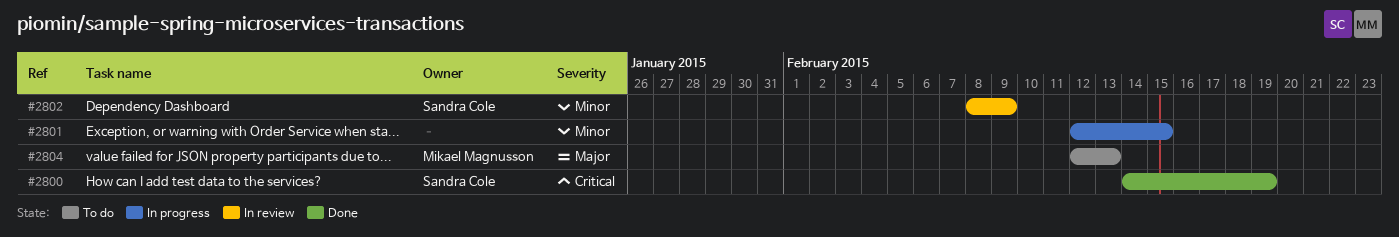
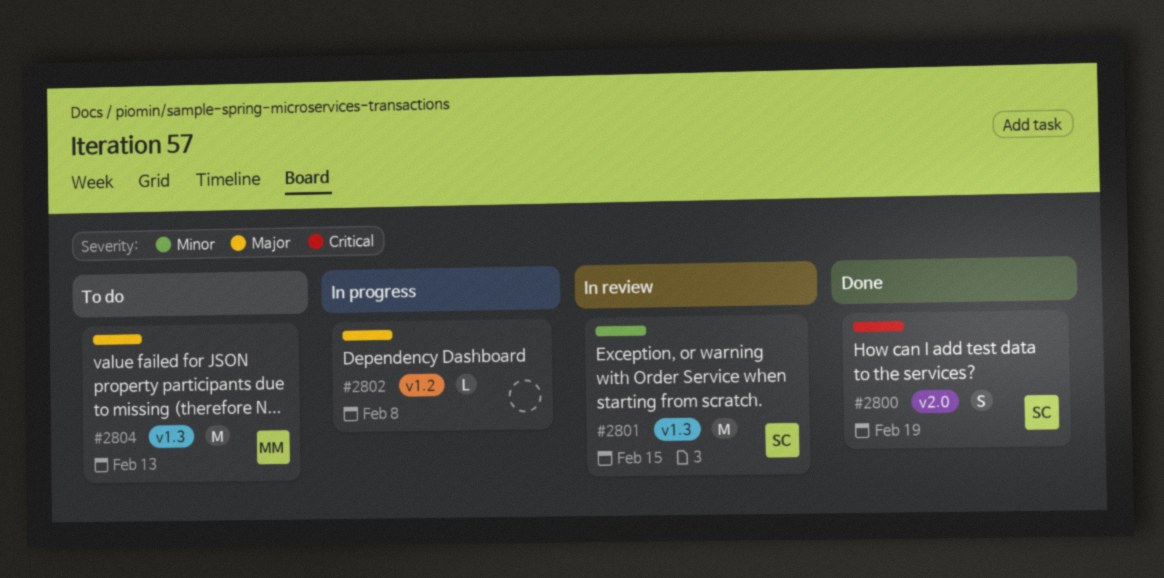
#2801, status: In progress -> In review
#2801, owner: none -> Sandra Cole
#2802, status: In review -> In progress
#2802, owner: Sandra Cole -> none
#2802, priority: Minor -> Major
#2802, due: Feb 9 -> Feb 8

